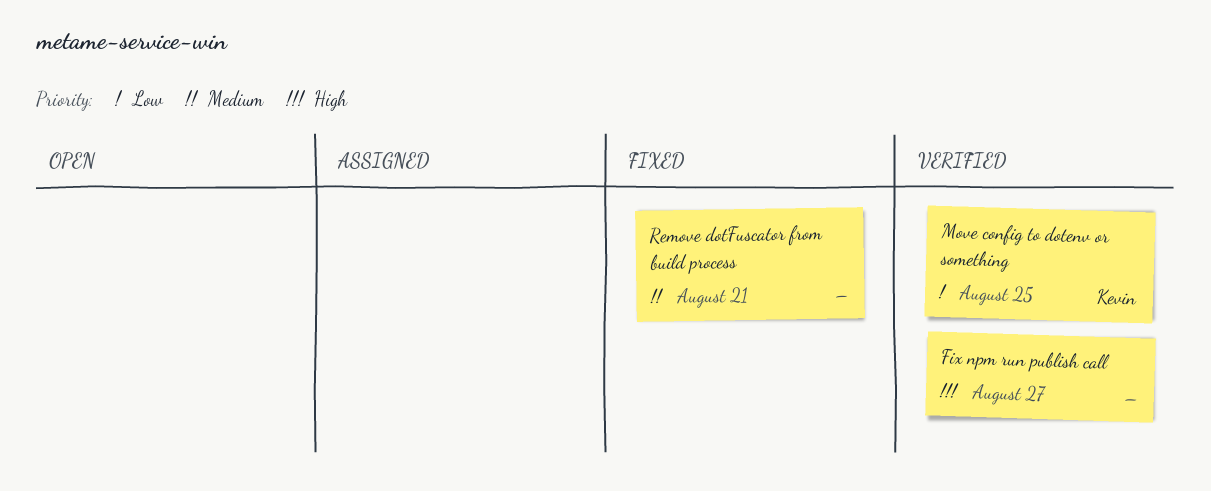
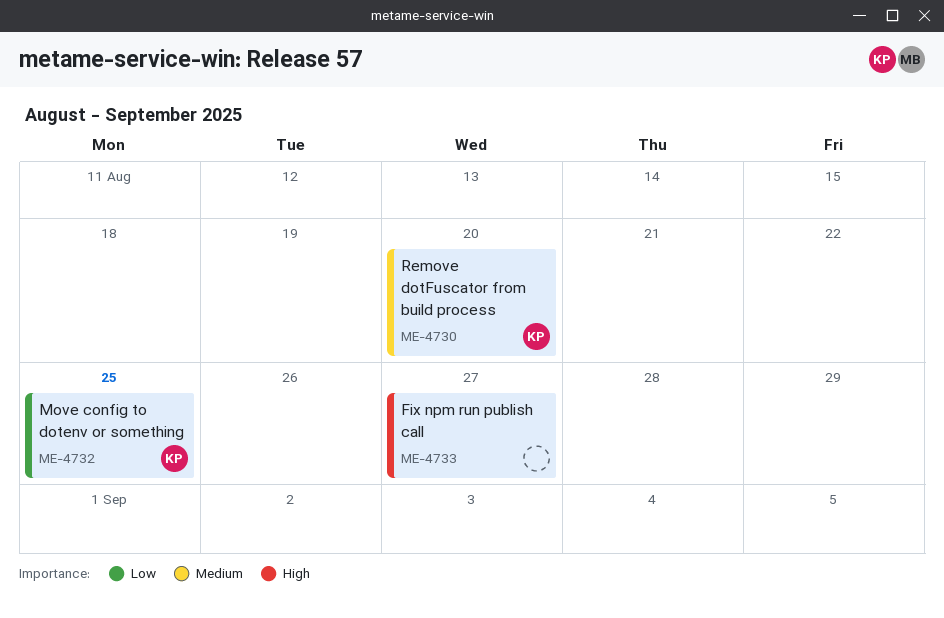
Remove dotFuscator from build process, owner: none -> Kevin
Remove dotFuscator from build process, due: Aug 21 -> Aug 20

